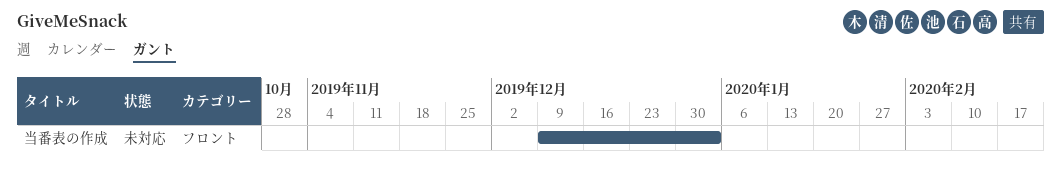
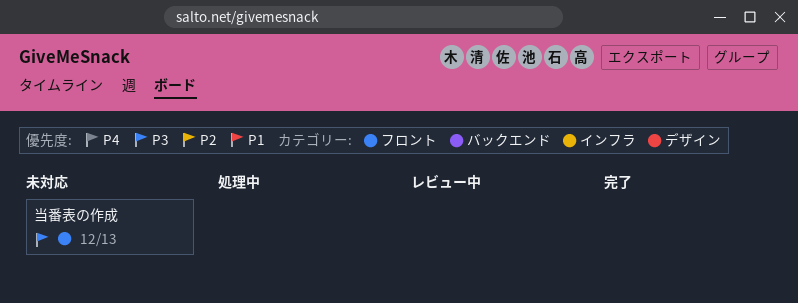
当番表の作成, due: Jan 3 -> Dec 13

